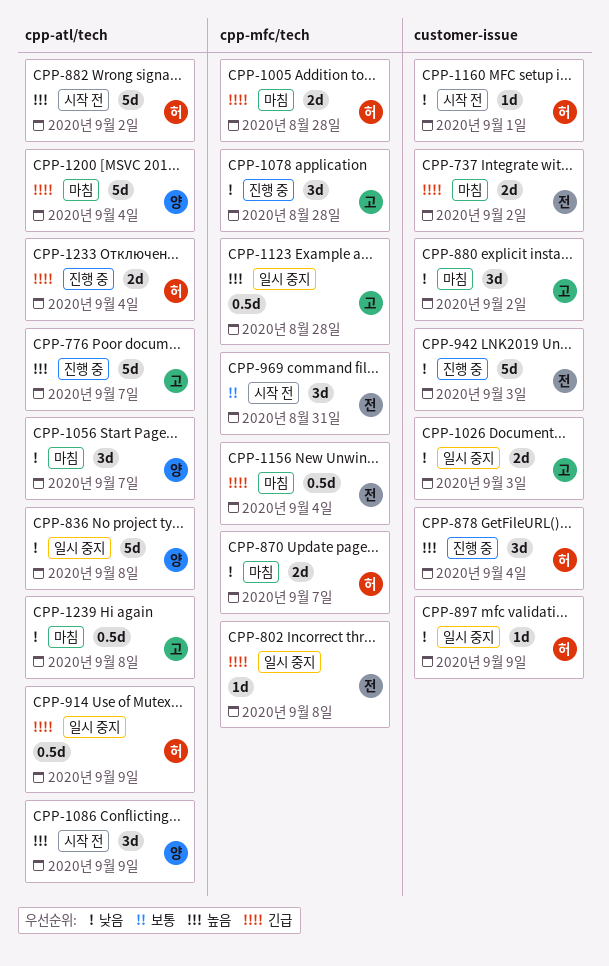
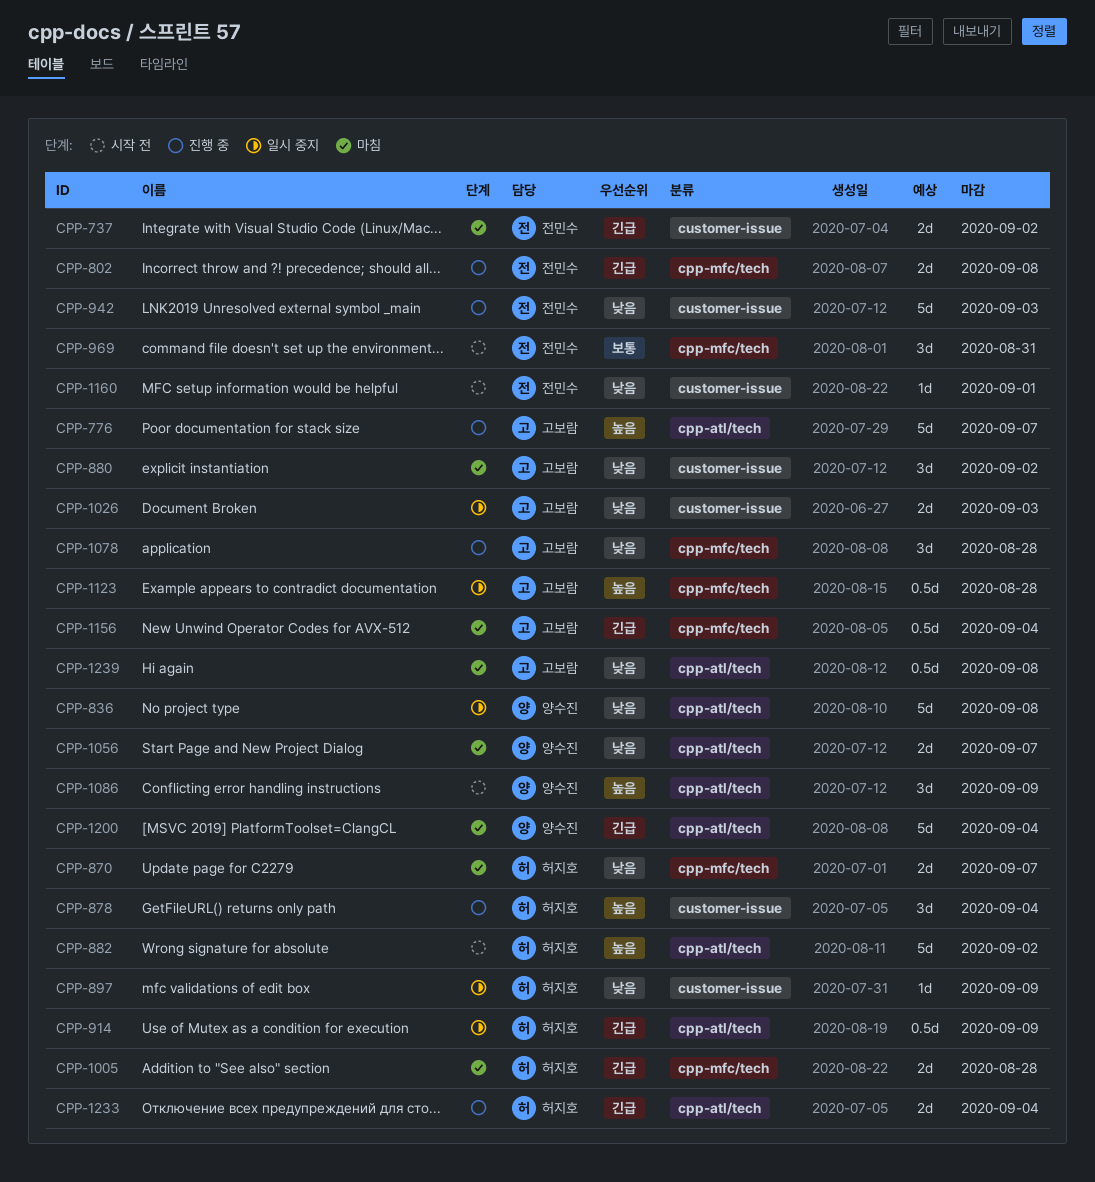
CPP-802, status: 일시 중지 -> 진행 중
CPP-802, estimate: 1d -> 2d
CPP-1056, estimate: 3d -> 2d
CPP-1156, owner: 전민수 -> 고보람
CPP-1160, owner: 허지호 -> 전민수

